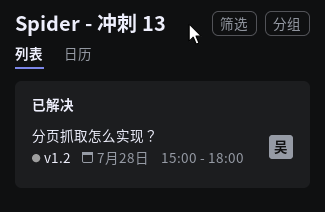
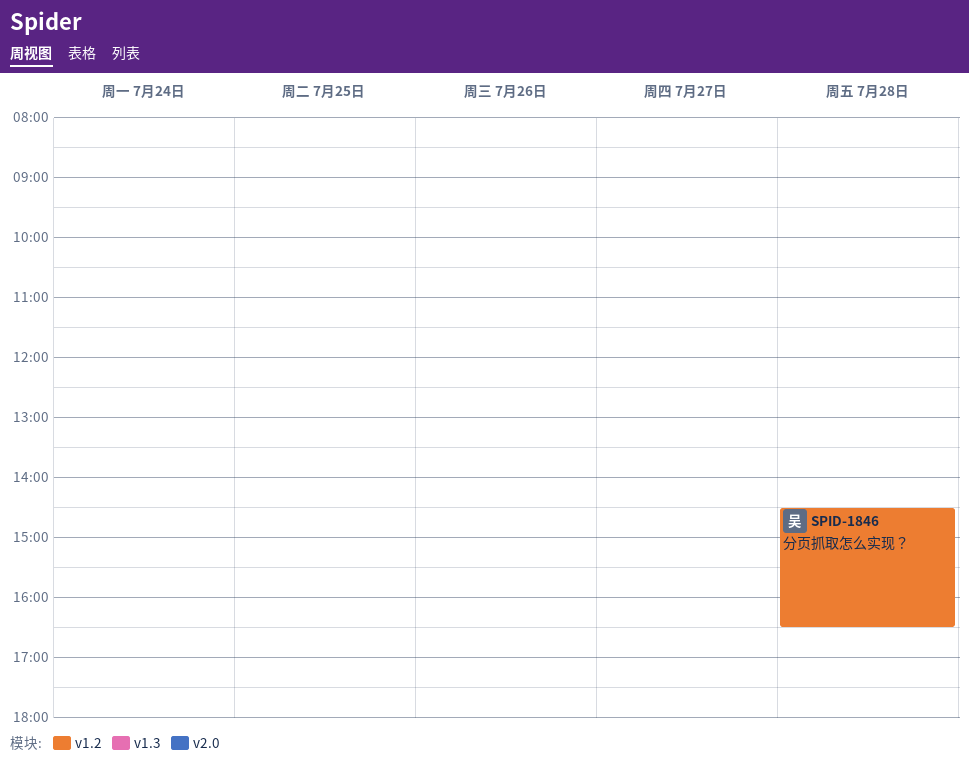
分页抓取怎么实现？, begins: 15:00 -> 14:30
分页抓取怎么实现？, ends: 18:00 -> 16:30

